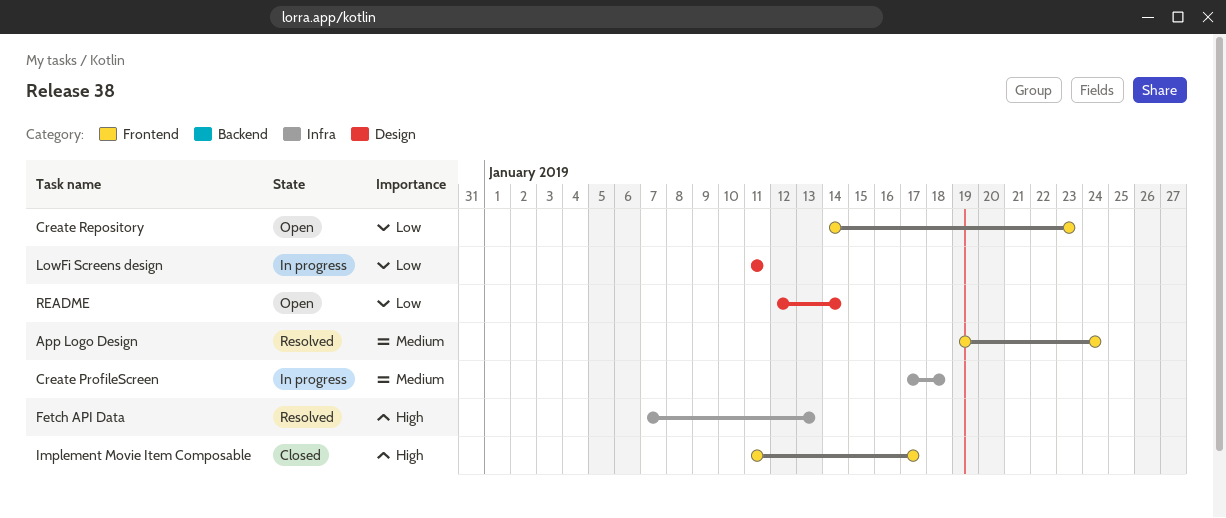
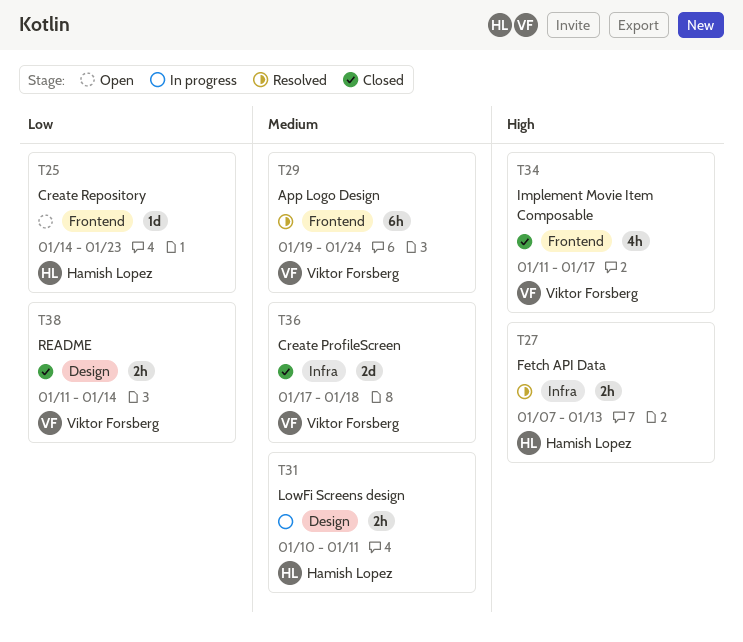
Create ProfileScreen, status: In progress -> Closed
LowFi Screens design, priority: Low -> Medium
LowFi Screens design, start: Jan 11 -> Jan 10
README, status: Open -> Closed
README, start: Jan 12 -> Jan 11

